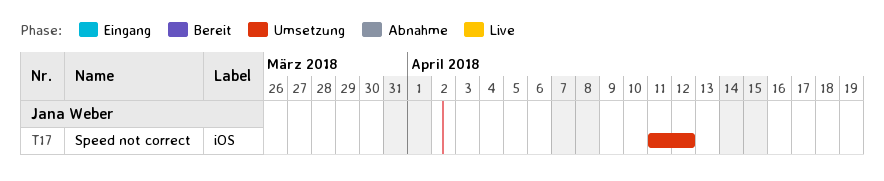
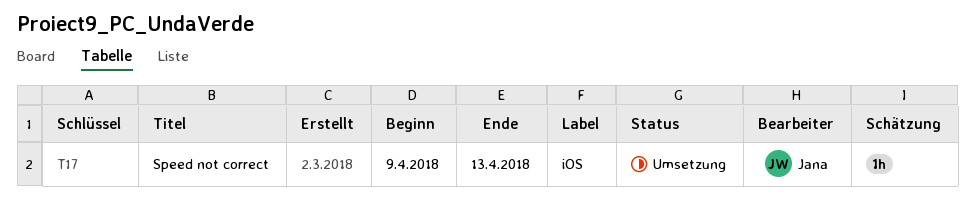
T17, start: Apr 11 -> Apr 9
T17, due: Apr 12 -> Apr 13

